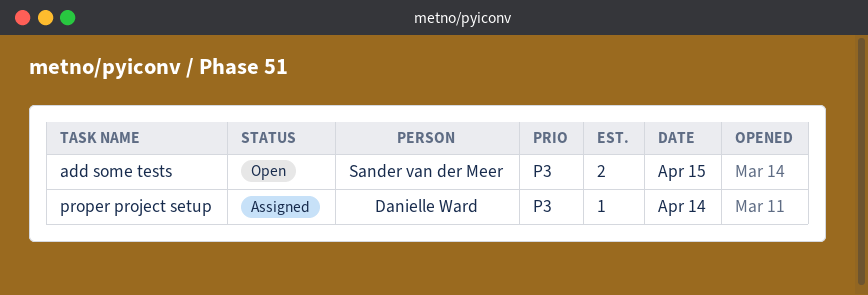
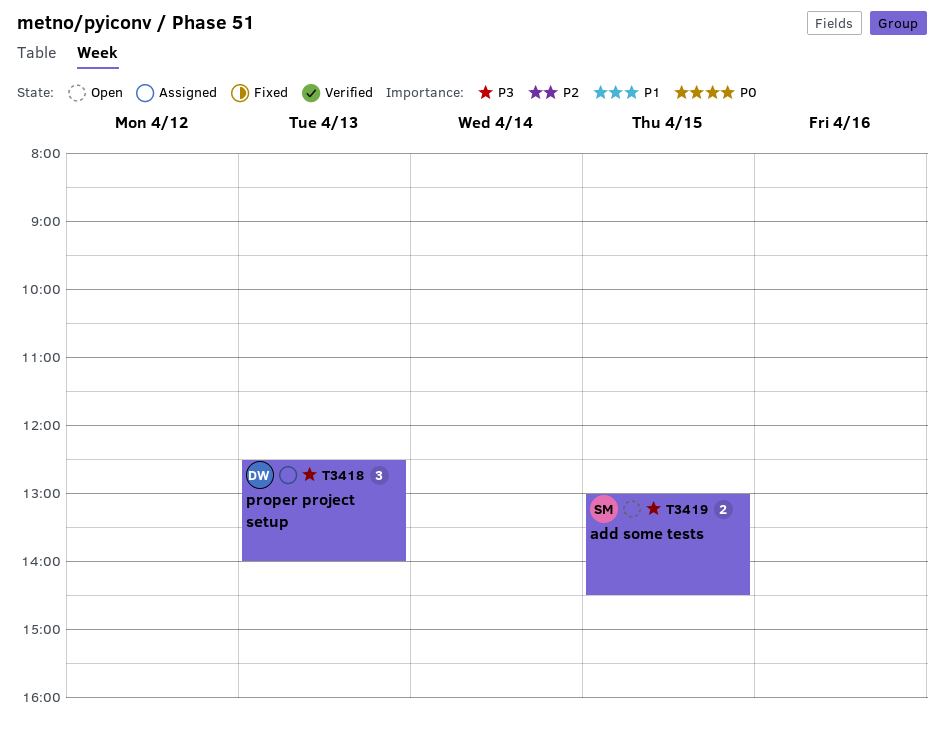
proper project setup, estimate: 1 -> 3
proper project setup, day: Apr 14 -> Apr 13

